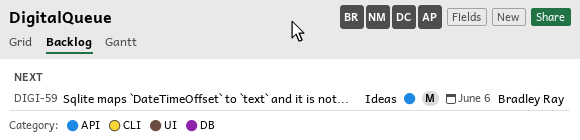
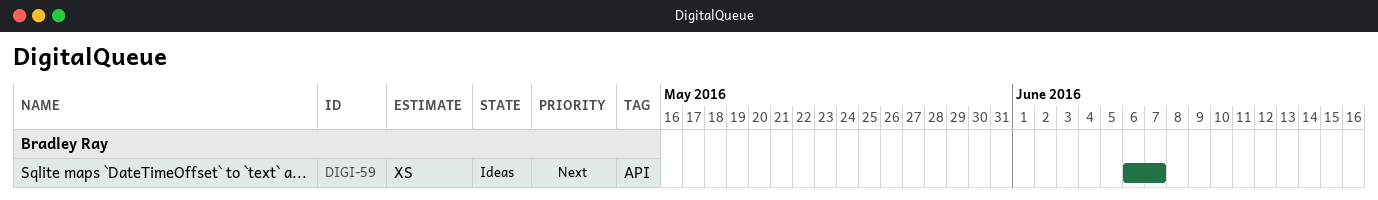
DIGI-59, estimate: M -> XS
DIGI-59, due: Jun 6 -> Jun 7

